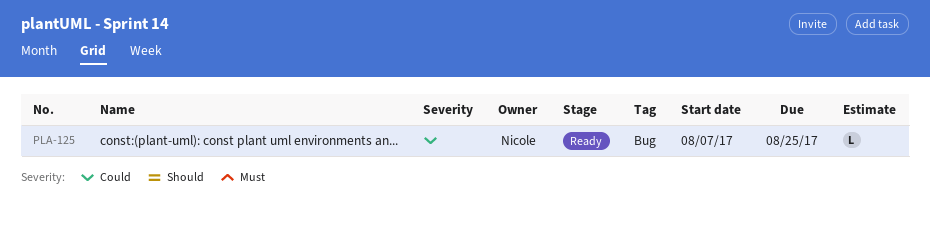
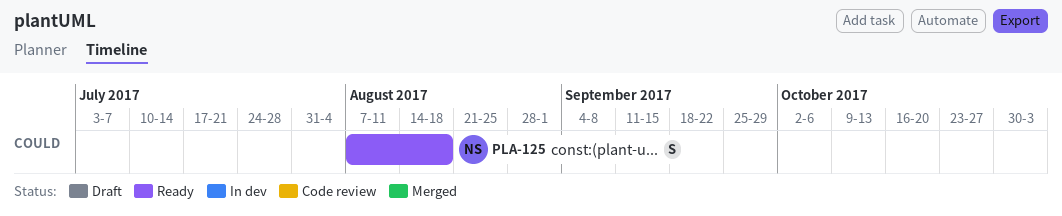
PLA-125, estimate: L -> S
PLA-125, due: Aug 25 -> Aug 18

